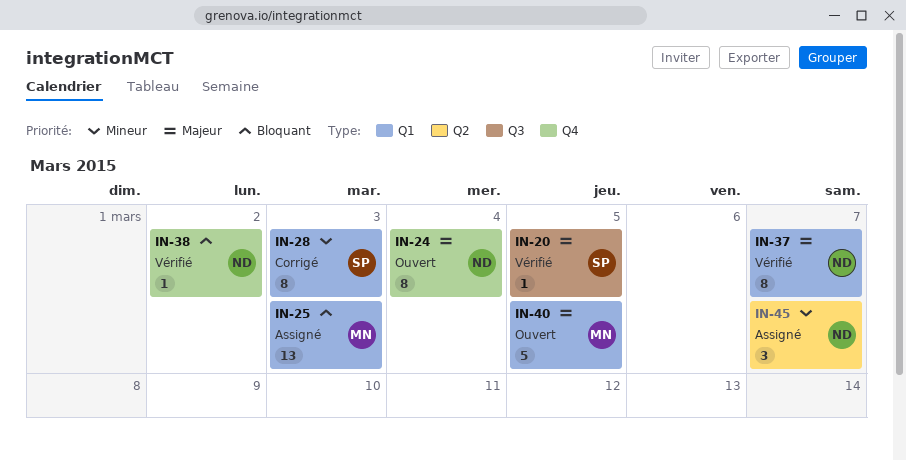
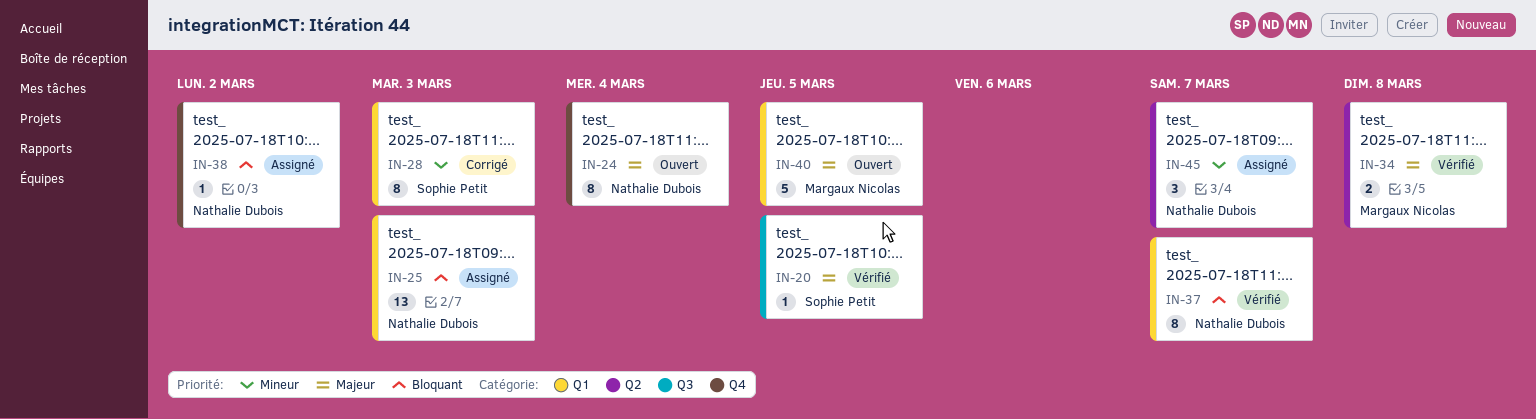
IN-25, owner: Margaux Nicolas -> Nathalie Dubois
IN-34: none -> present
IN-37, priority: Majeur -> Bloquant
IN-38, status: Vérifié -> Assigné

